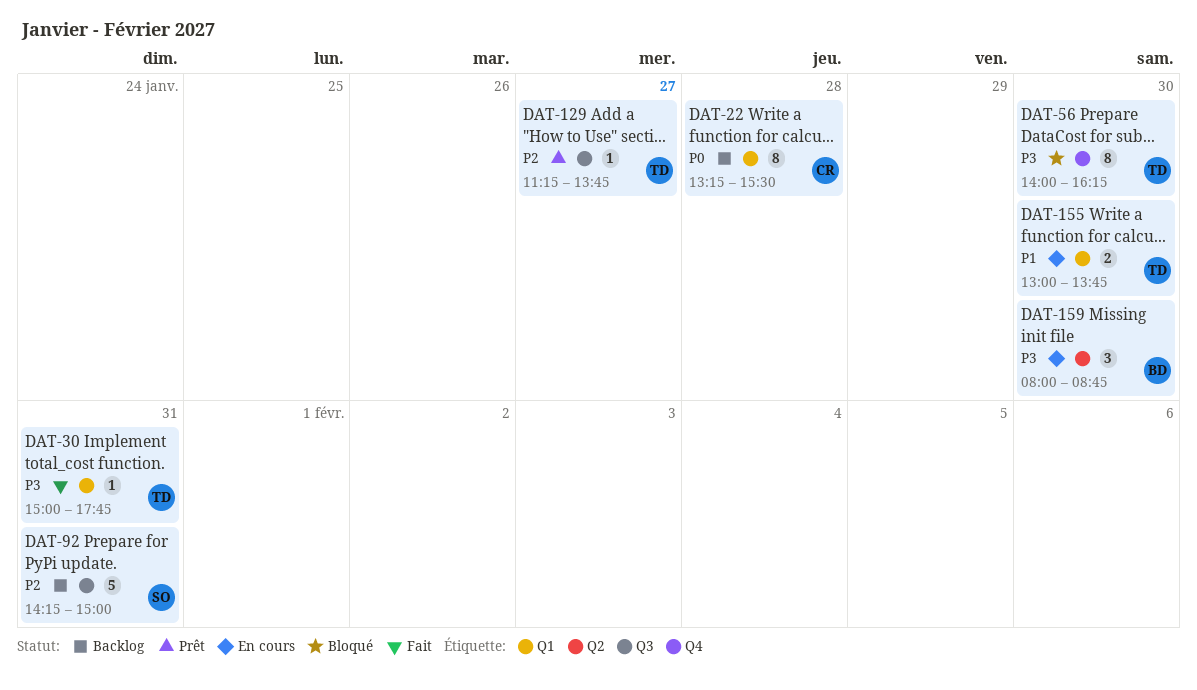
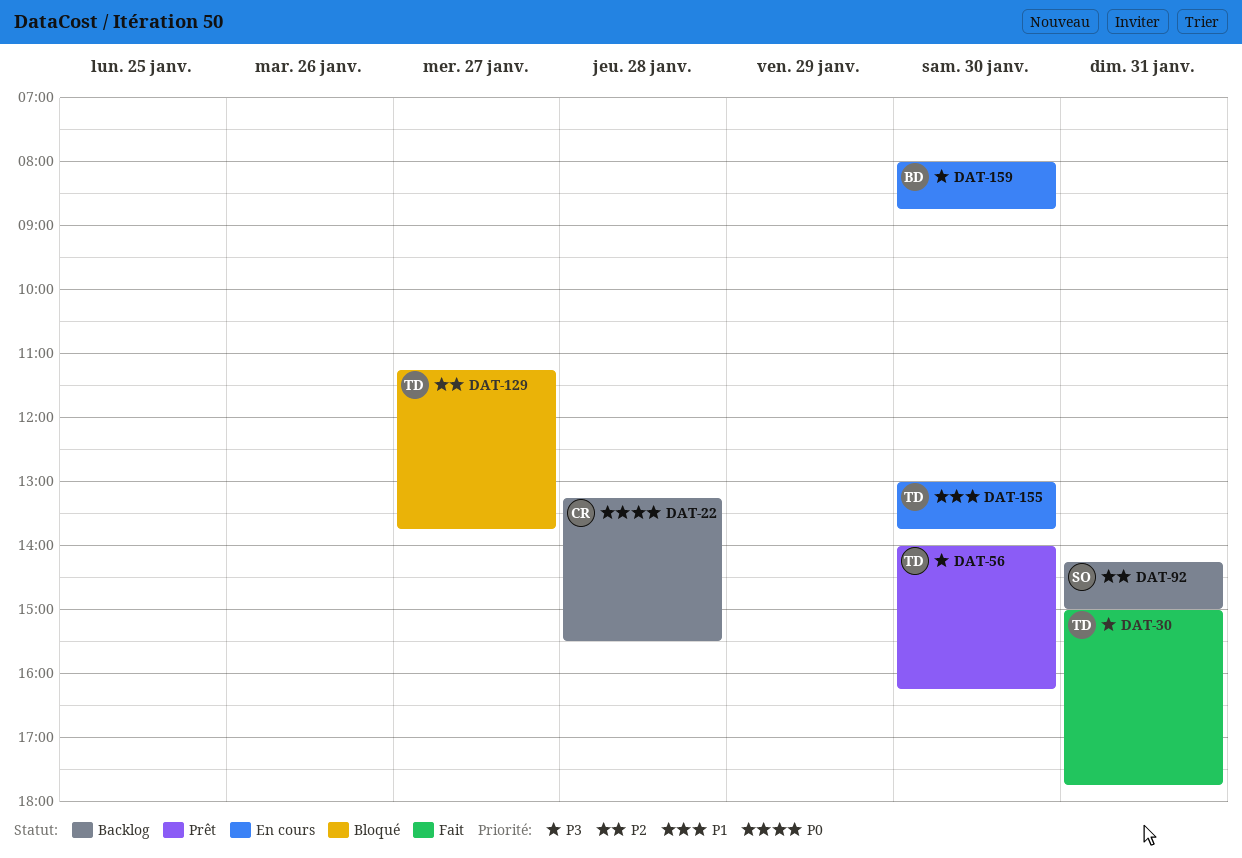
DAT-56, status: Bloqué -> Prêt
DAT-129, status: Prêt -> Bloqué

